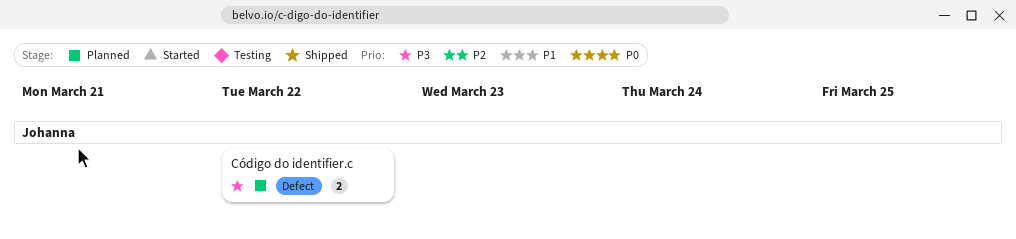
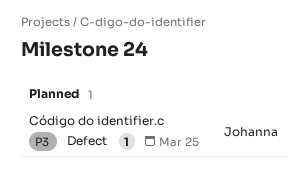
Código do identifier.c, estimate: 2 -> 1
Código do identifier.c, due: Mar 22 -> Mar 25

